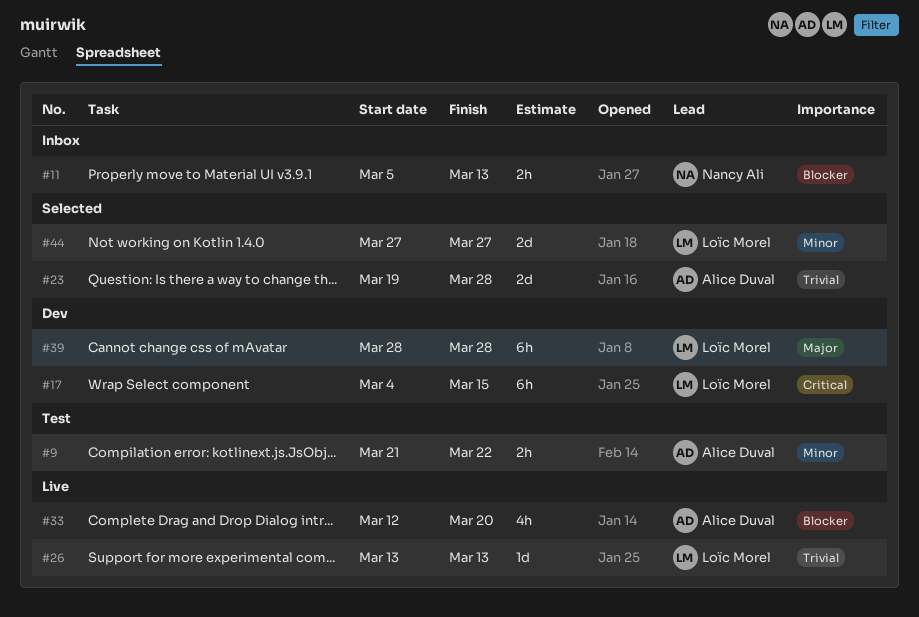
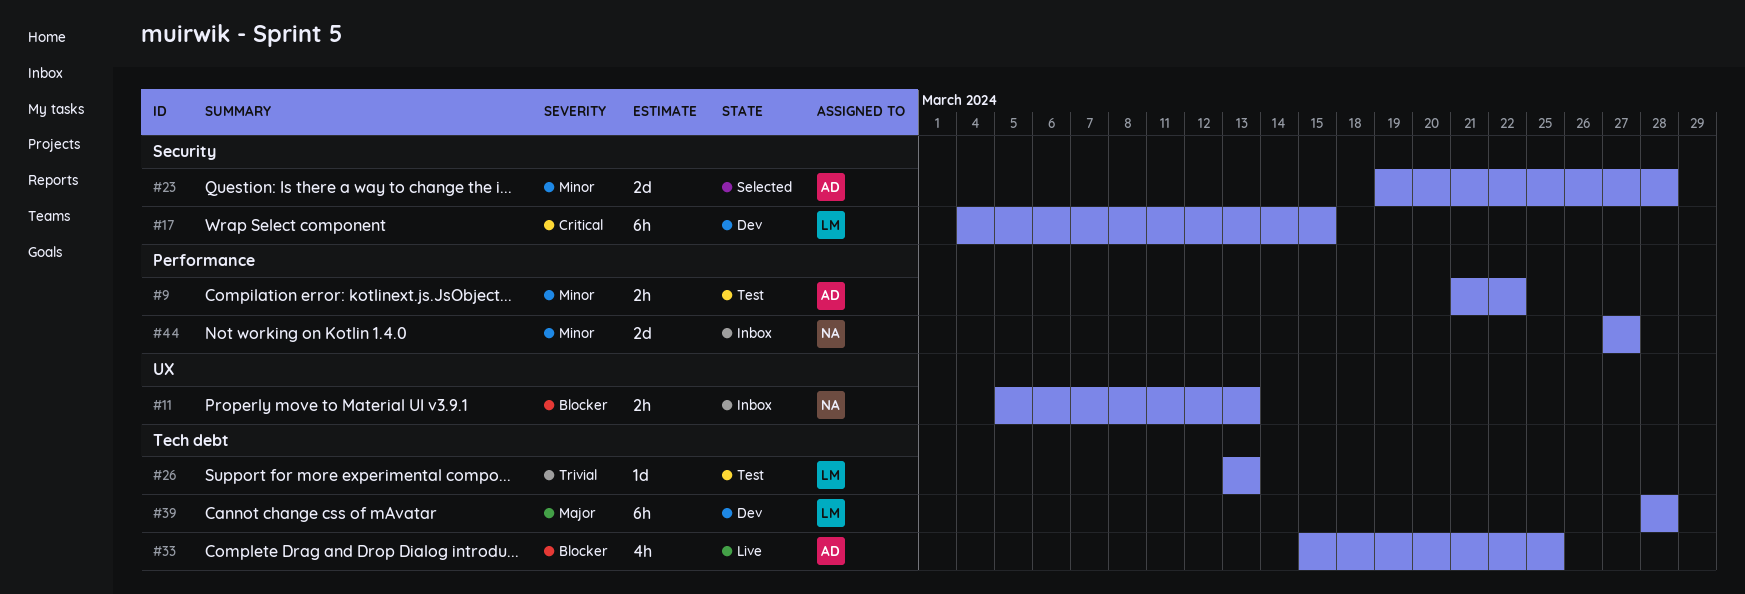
#23, priority: Trivial -> Minor
#26, status: Live -> Test
#33, start: Mar 12 -> Mar 15
#33, due: Mar 20 -> Mar 25
#44, status: Selected -> Inbox
#44, owner: Loïc Morel -> Nancy Ali

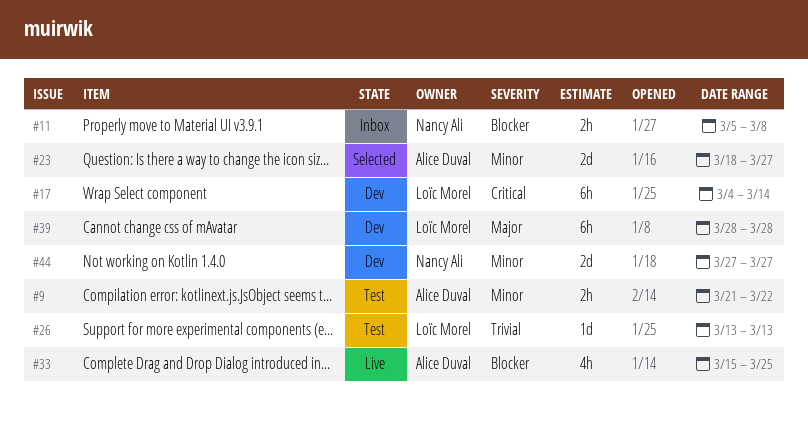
#11, due: Mar 13 -> Mar 8
#17, due: Mar 15 -> Mar 14
#23, start: Mar 19 -> Mar 18
#23, due: Mar 28 -> Mar 27
#44, status: Inbox -> Dev

